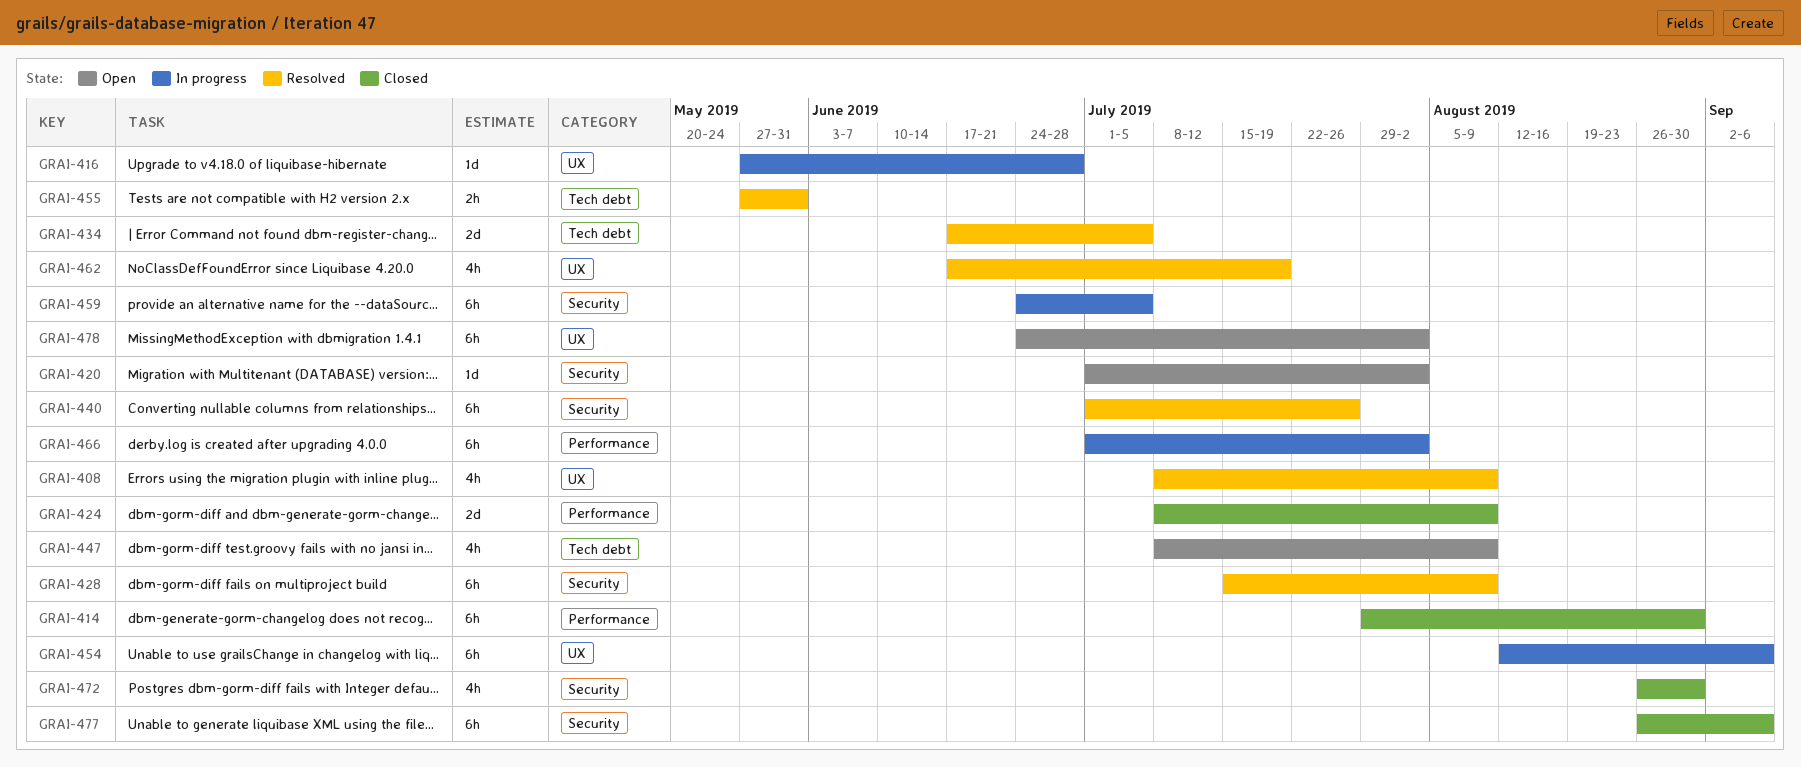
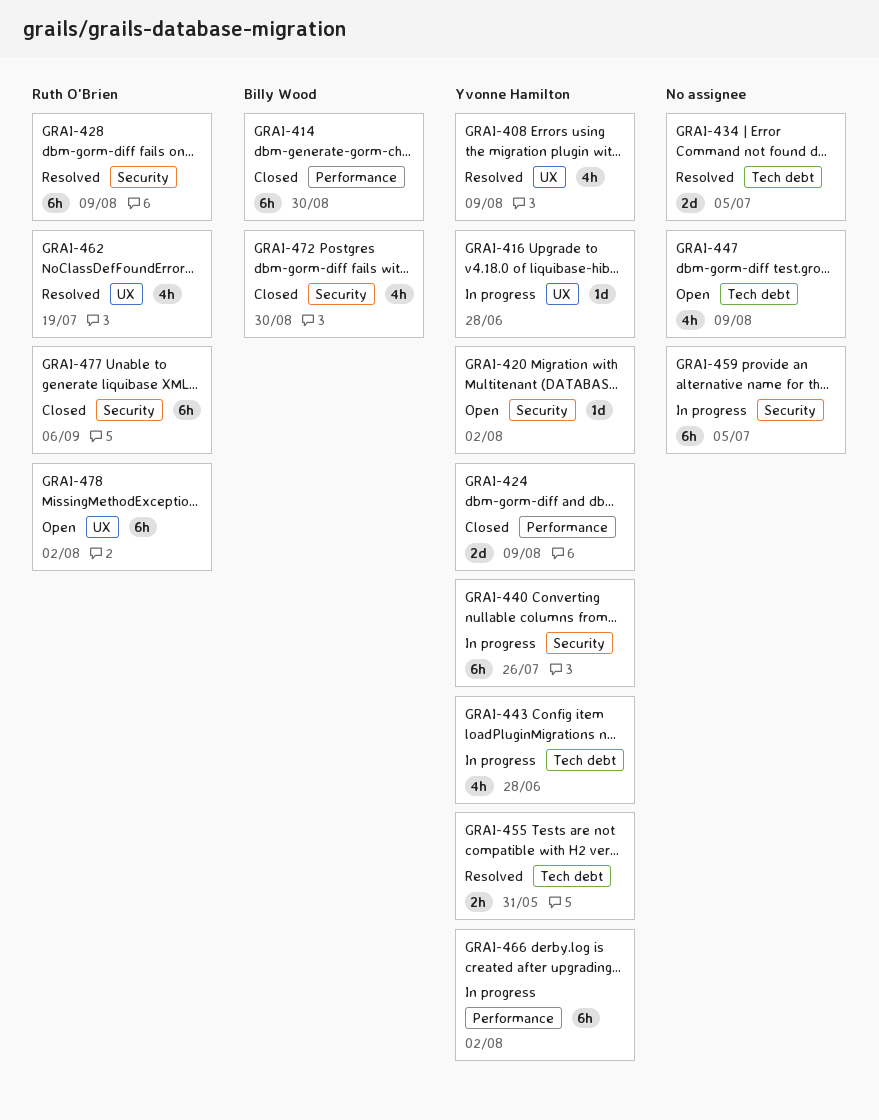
GRAI-440, status: Resolved -> In progress
GRAI-443: none -> present
GRAI-454: present -> none

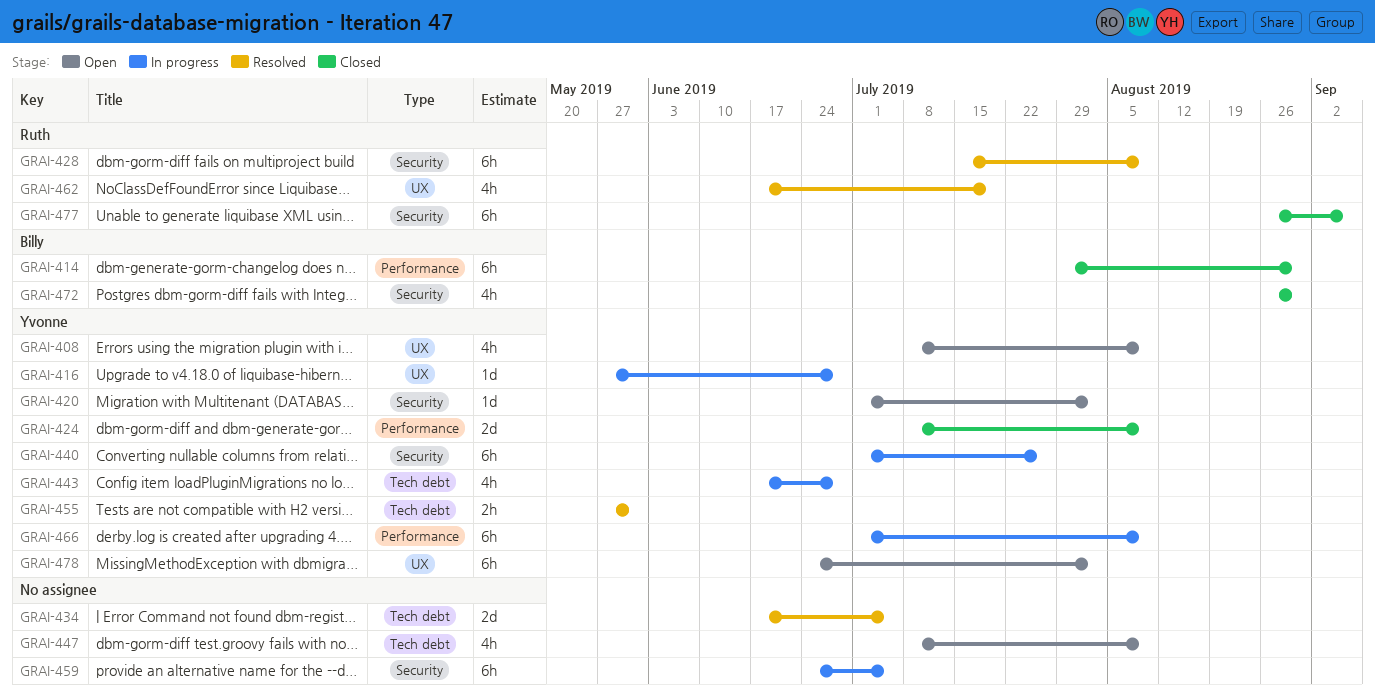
GRAI-408, status: Resolved -> Open
GRAI-466, due: Aug 2 -> Aug 9
GRAI-478, owner: Ruth O'Brien -> Yvonne Hamilton

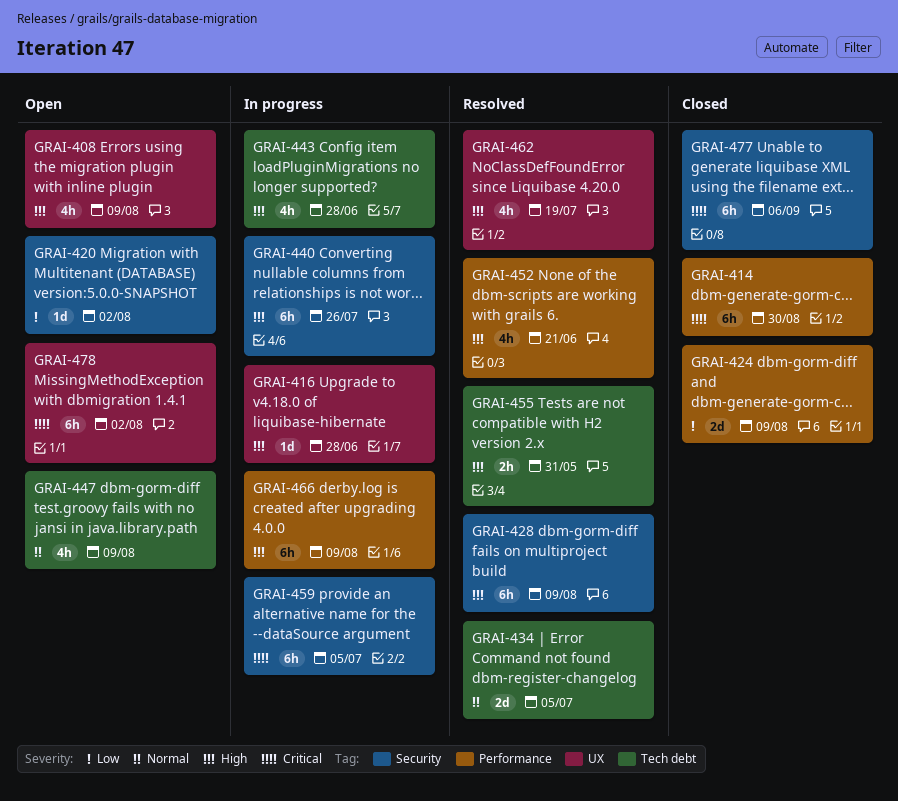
GRAI-452: none -> present
GRAI-472: present -> none

